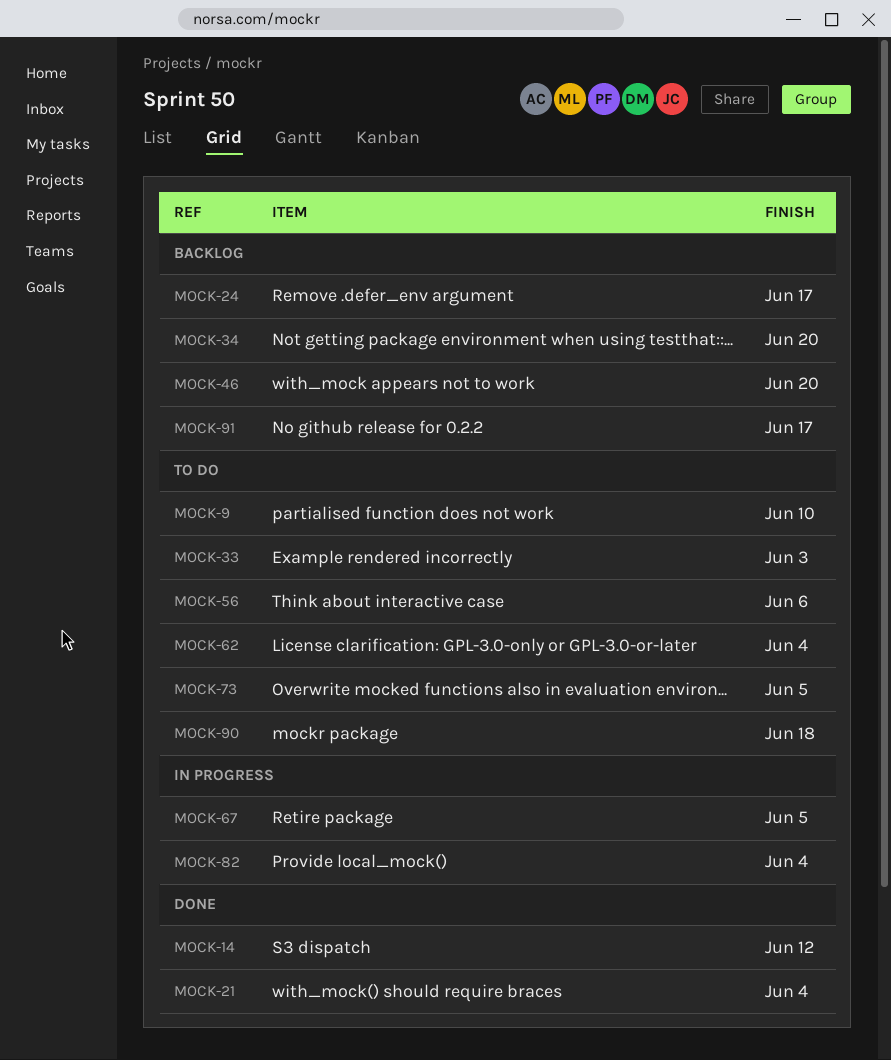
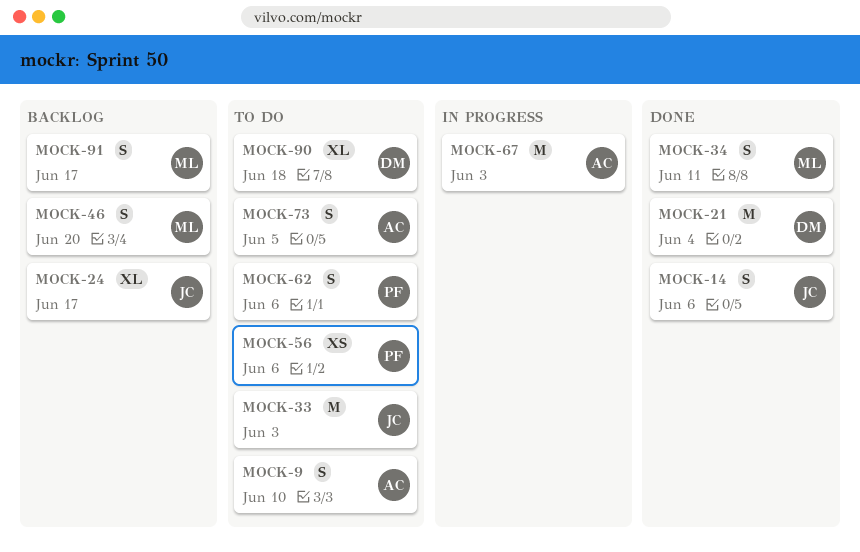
MOCK-14, due: Jun 12 -> Jun 6
MOCK-34, status: Backlog -> Done
MOCK-34, due: Jun 20 -> Jun 11
MOCK-62, due: Jun 4 -> Jun 6
MOCK-67, due: Jun 5 -> Jun 3
MOCK-82: present -> none

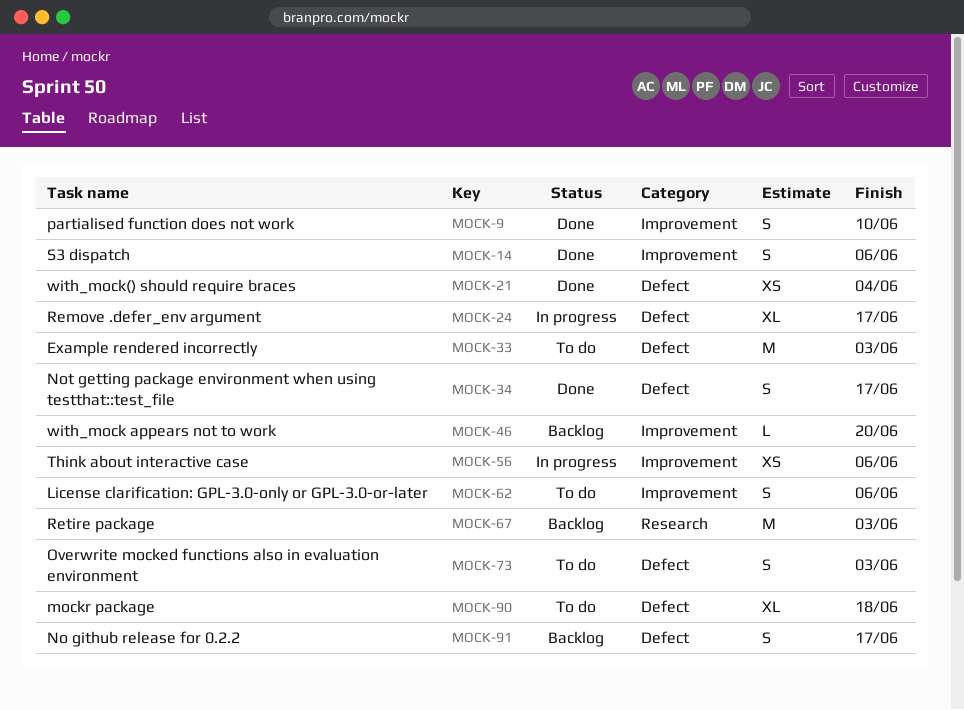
MOCK-9, status: To do -> Done
MOCK-21, estimate: M -> XS
MOCK-24, status: Backlog -> In progress
MOCK-34, due: Jun 11 -> Jun 17
MOCK-46, estimate: S -> L
MOCK-56, status: To do -> In progress
MOCK-67, status: In progress -> Backlog
MOCK-73, due: Jun 5 -> Jun 3

